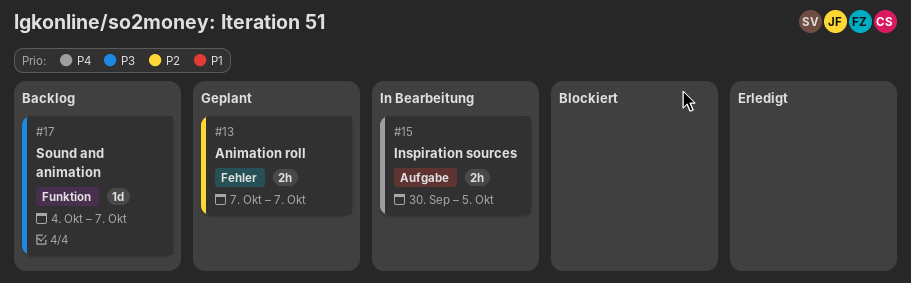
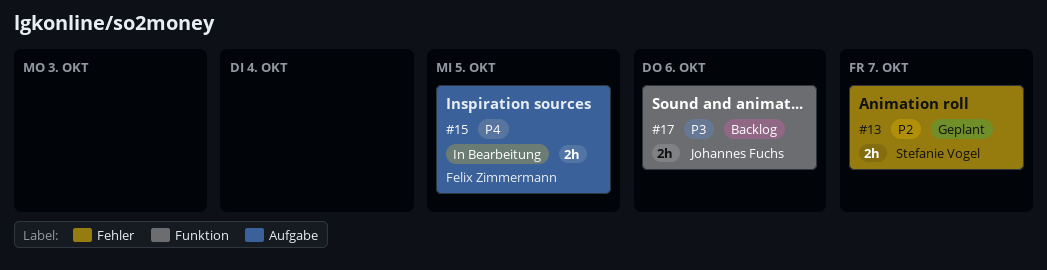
#17, estimate: 1d -> 2h
#17, due: Oct 7 -> Oct 6

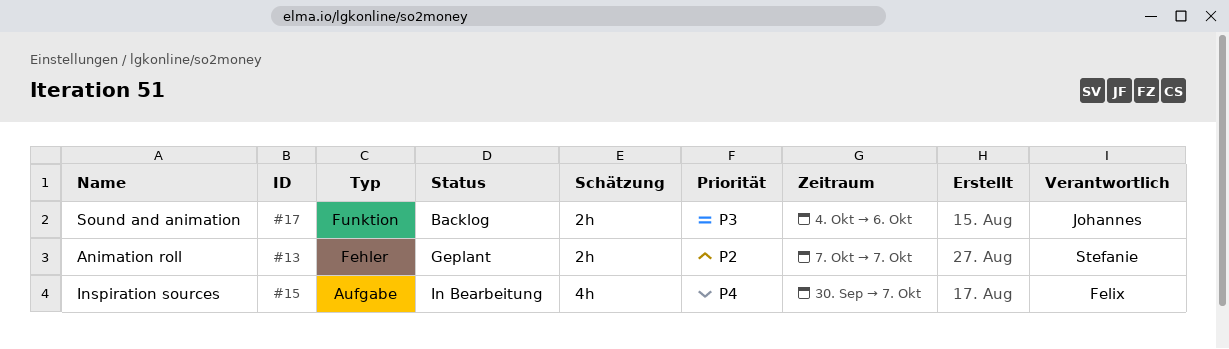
#15, estimate: 2h -> 4h
#15, due: Oct 5 -> Oct 7

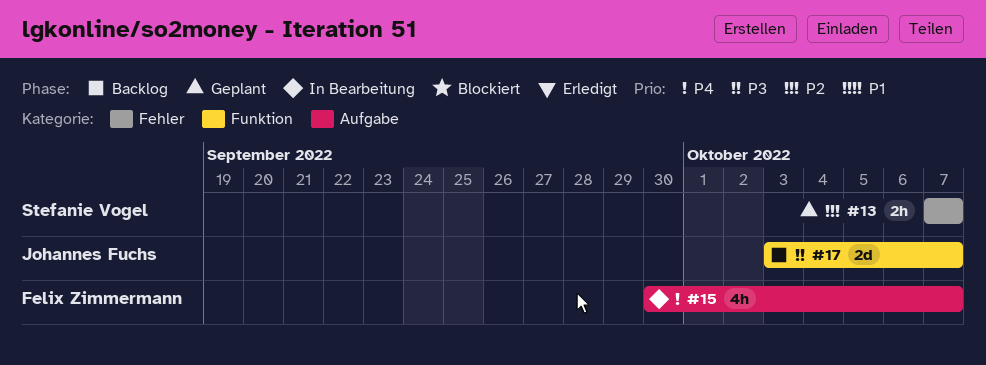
#17, estimate: 2h -> 2d
#17, start: Oct 4 -> Oct 3
#17, due: Oct 6 -> Oct 7

